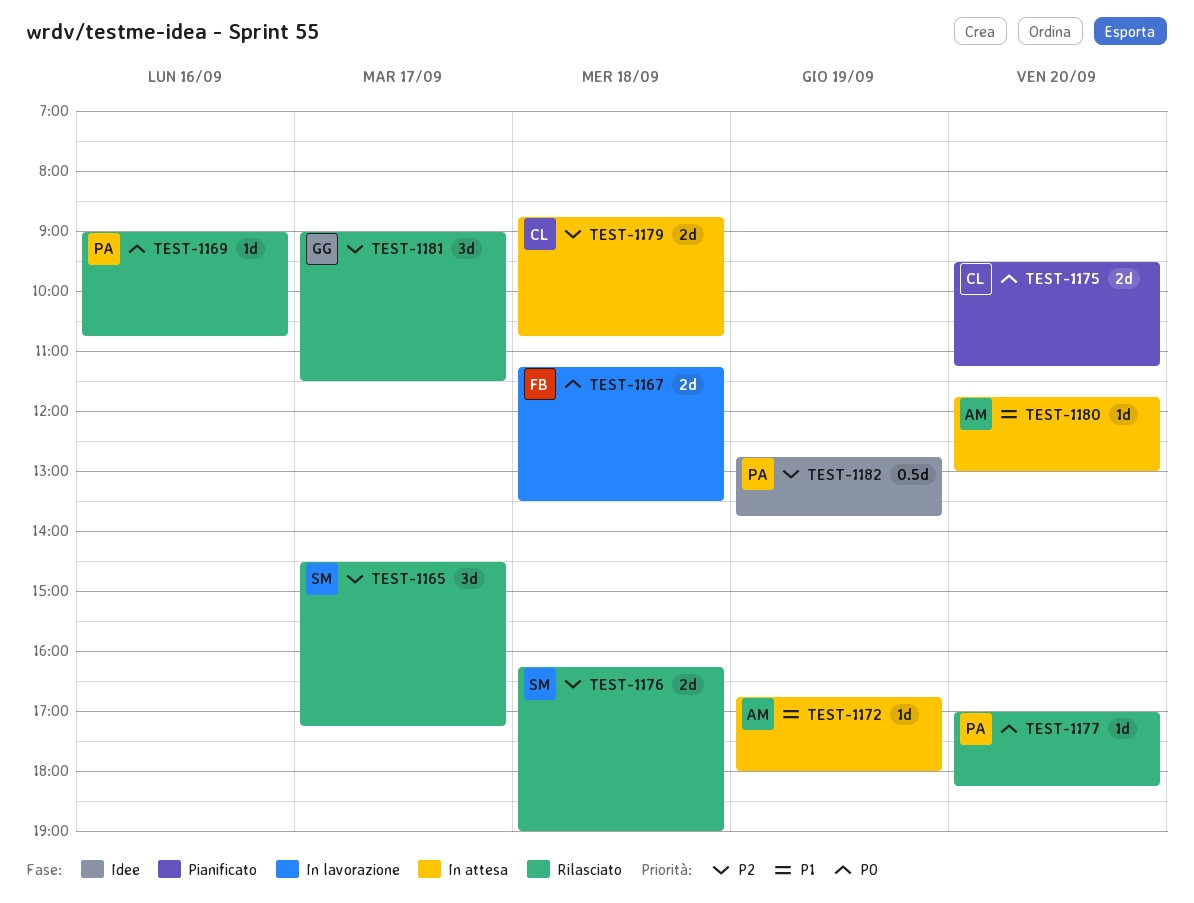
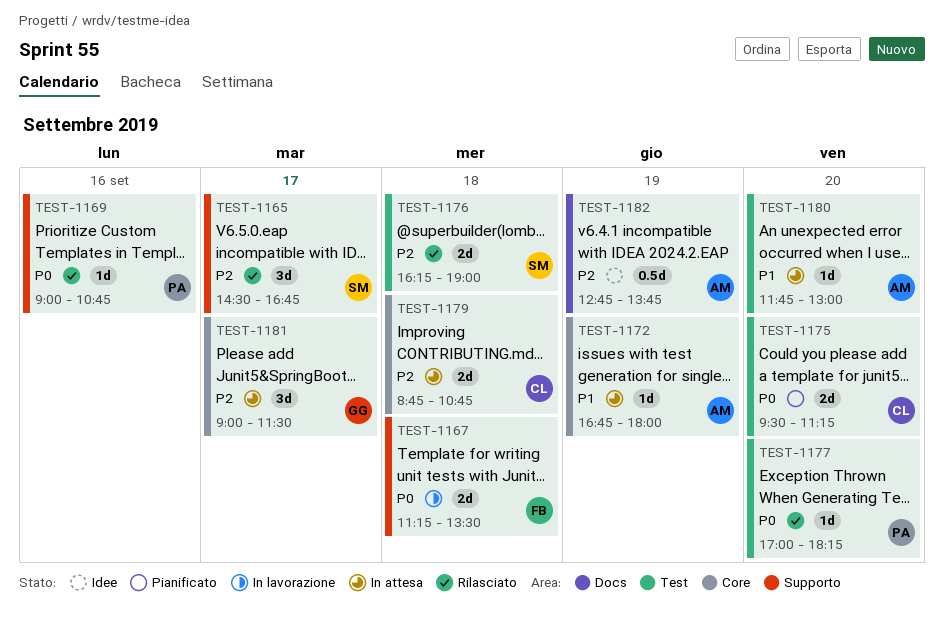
TEST-1165, ends: 17:15 -> 16:45
TEST-1181, status: Rilasciato -> In attesa
TEST-1182, owner: PA -> AM

